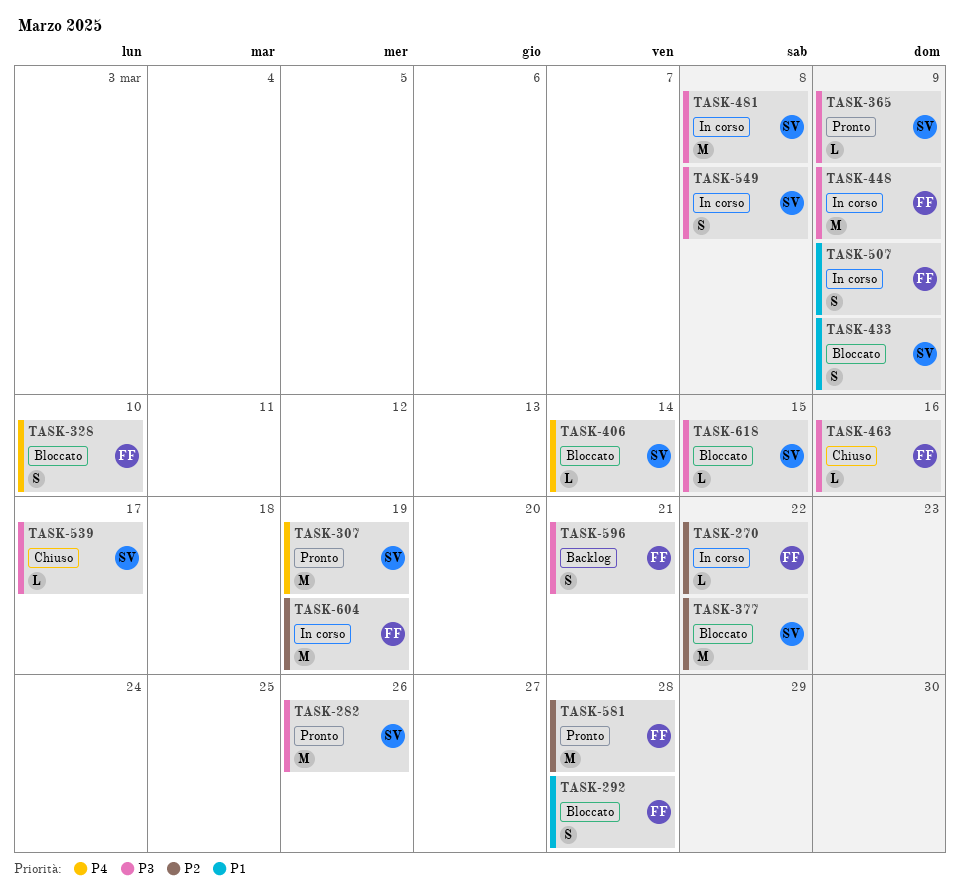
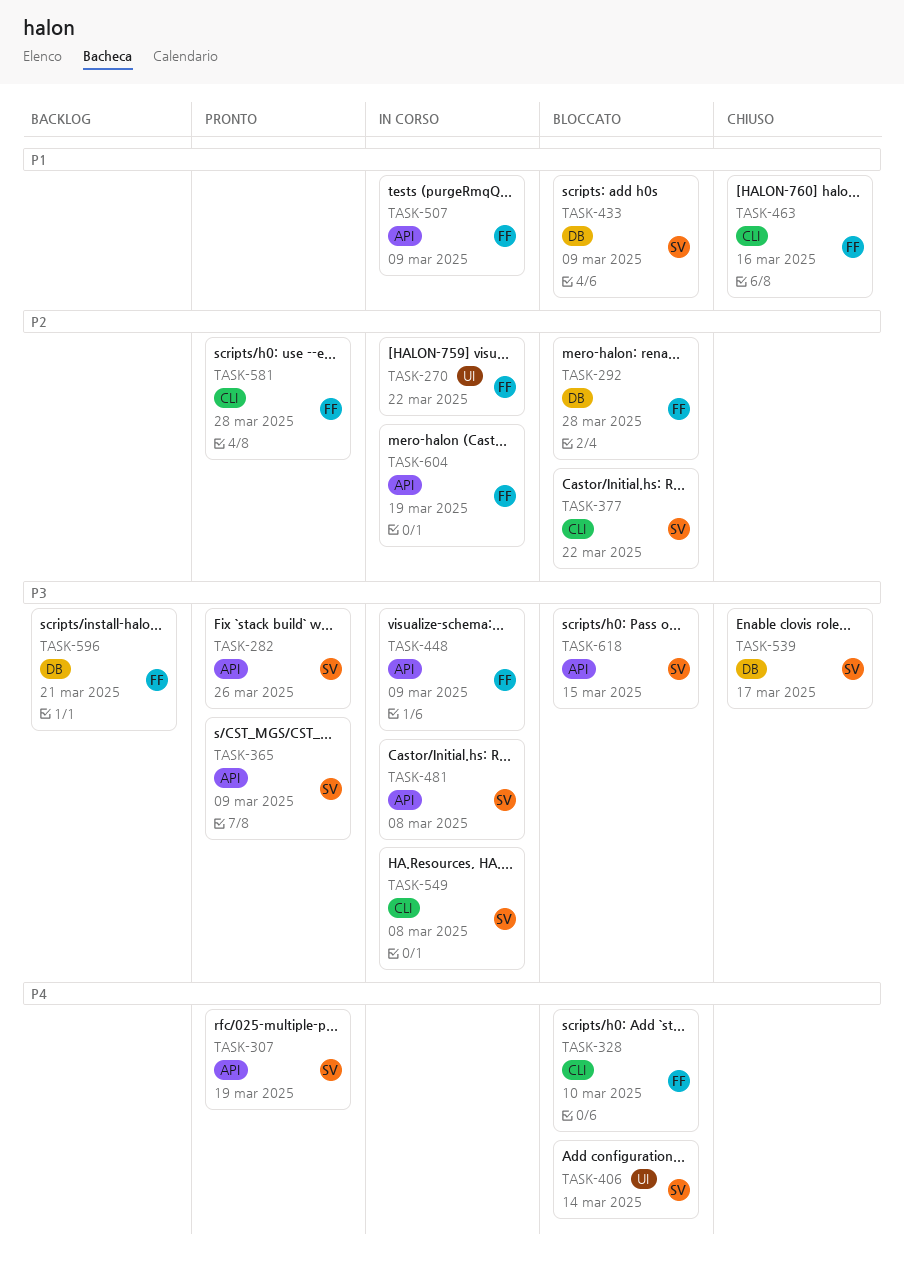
TASK-292, priority: P1 -> P2
TASK-463, priority: P3 -> P1

